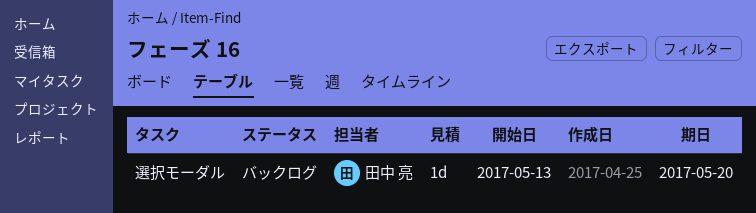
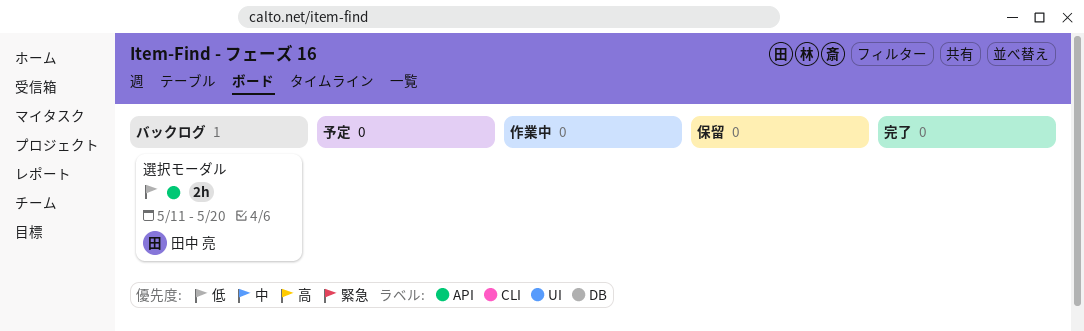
選択モーダル, estimate: 1d -> 2h
選択モーダル, start: May 13 -> May 11

